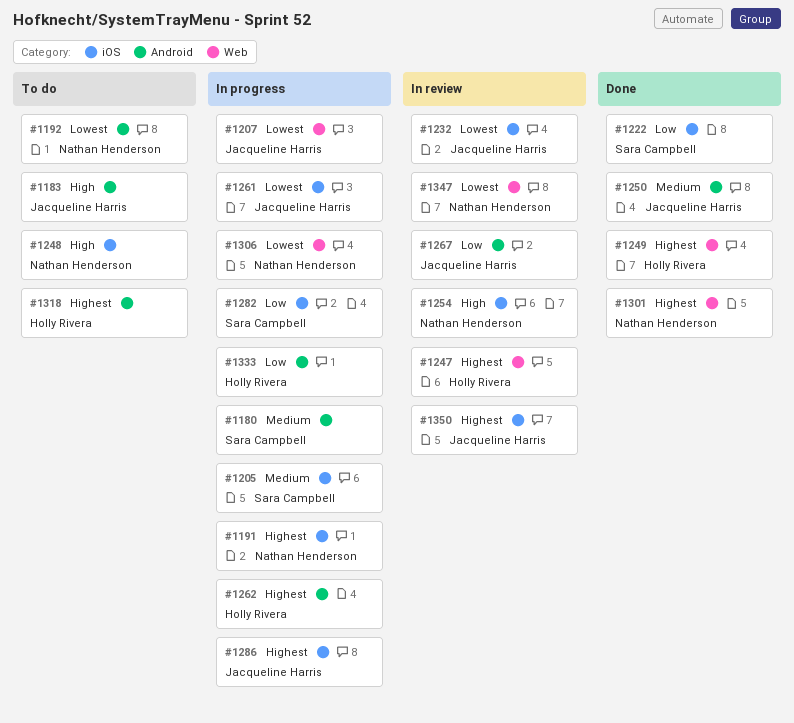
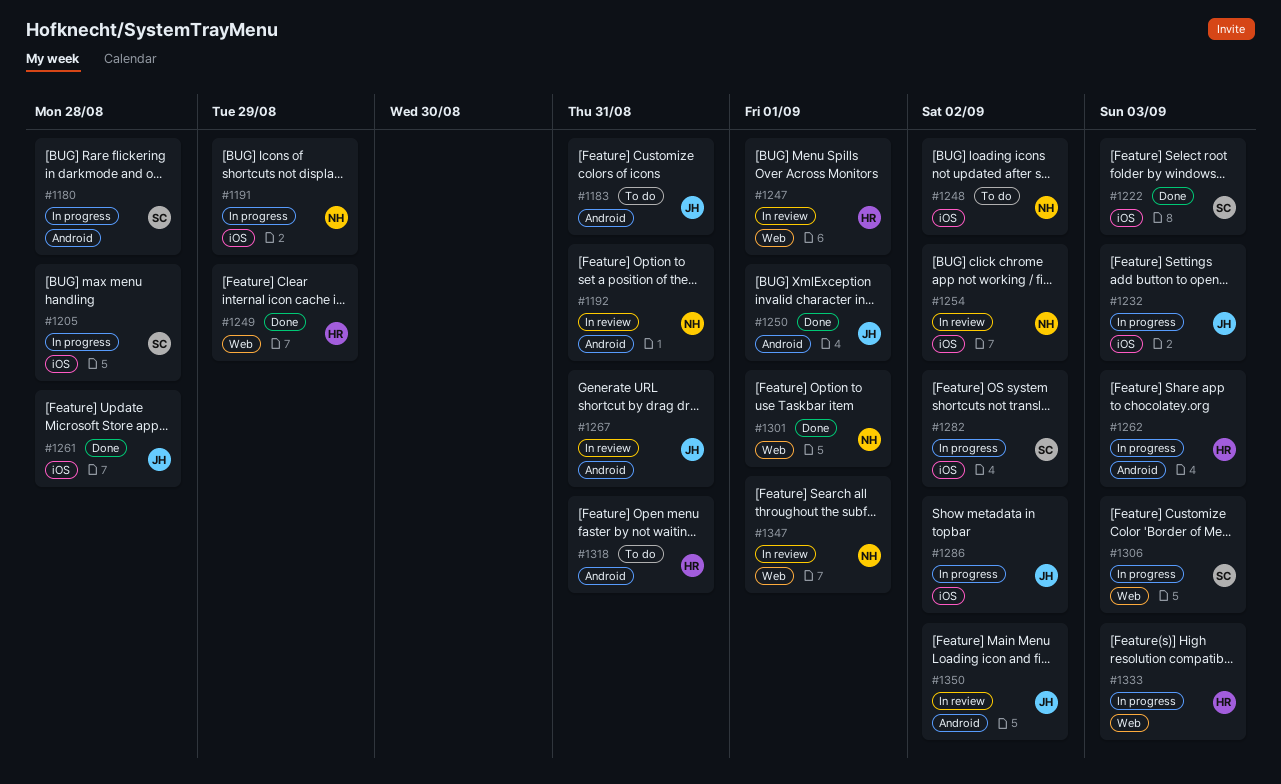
#1192, status: To do -> In review
#1207: present -> none
#1232, status: In review -> In progress
#1261, status: In progress -> Done
#1306, owner: Nathan Henderson -> Sara Campbell
#1333, label: Android -> Web
#1350, label: iOS -> Android

